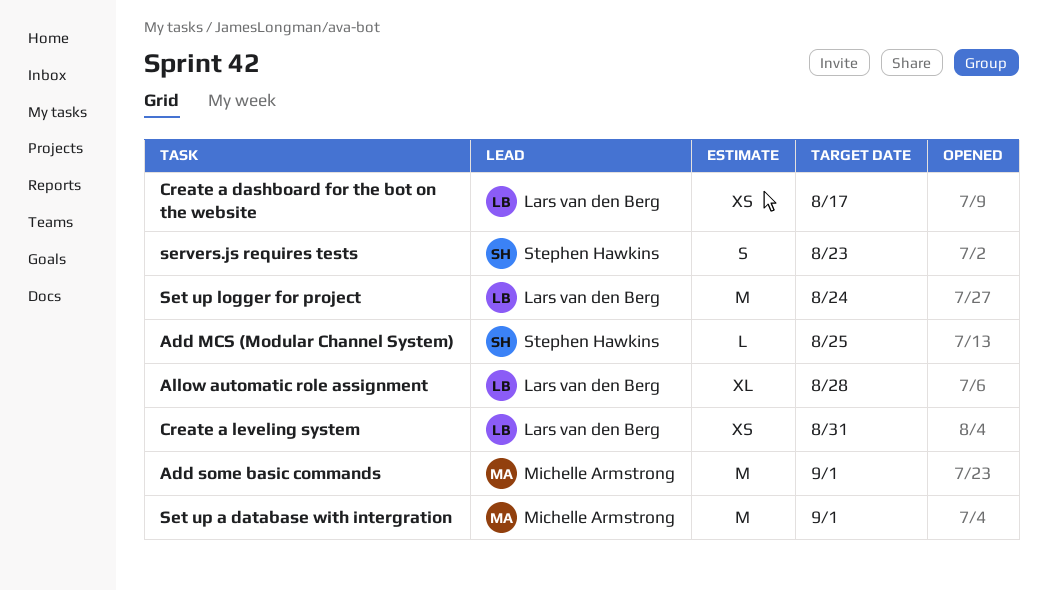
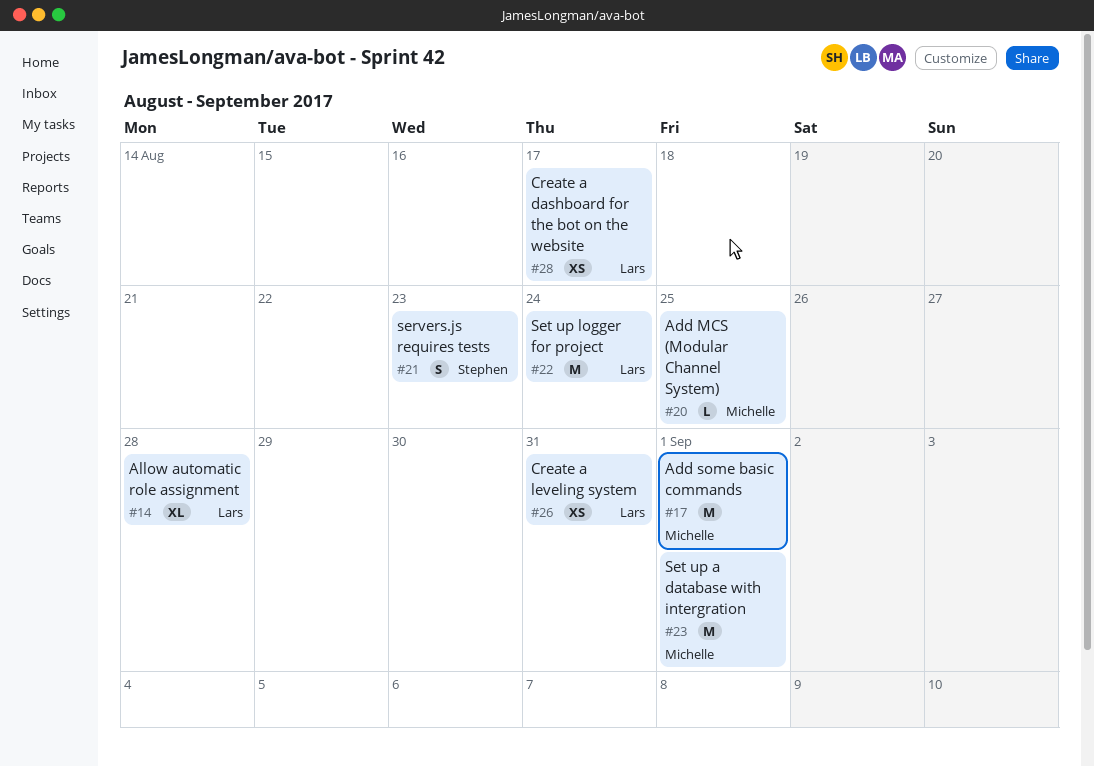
Add MCS (Modular Channel System), owner: Stephen Hawkins -> Michelle Armstrong

